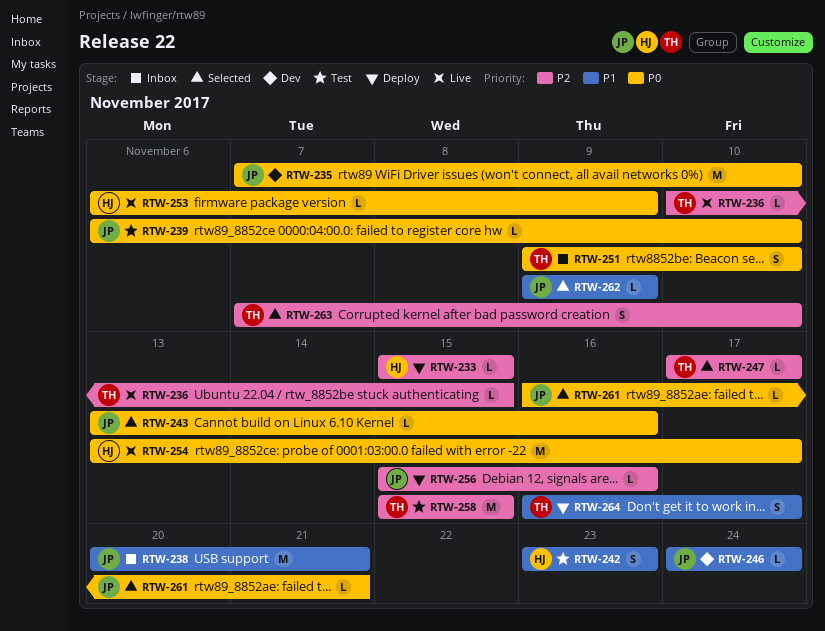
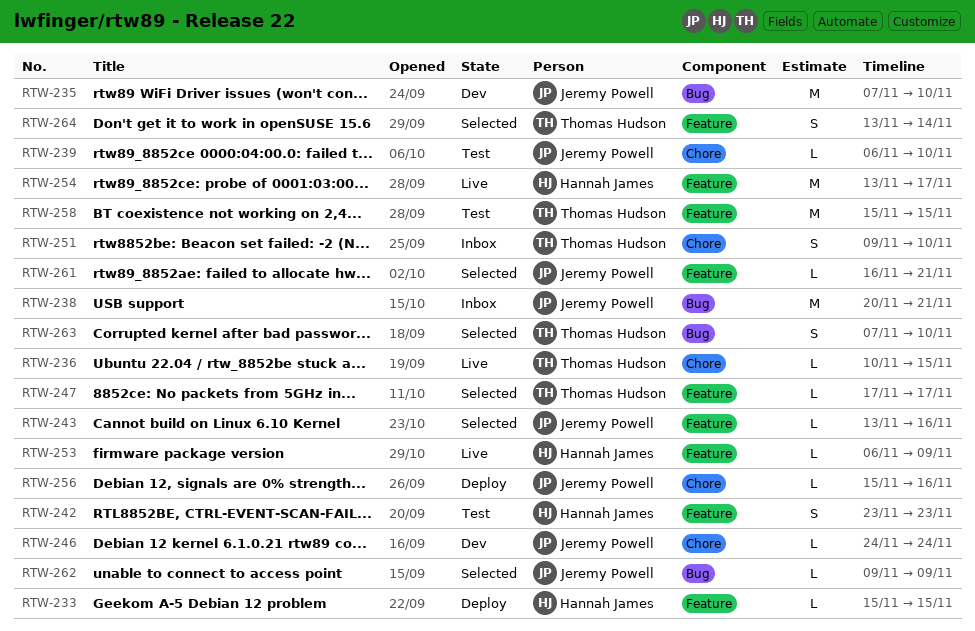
RTW-264, status: Deploy -> Selected
RTW-264, start: Nov 16 -> Nov 13
RTW-264, due: Nov 17 -> Nov 14

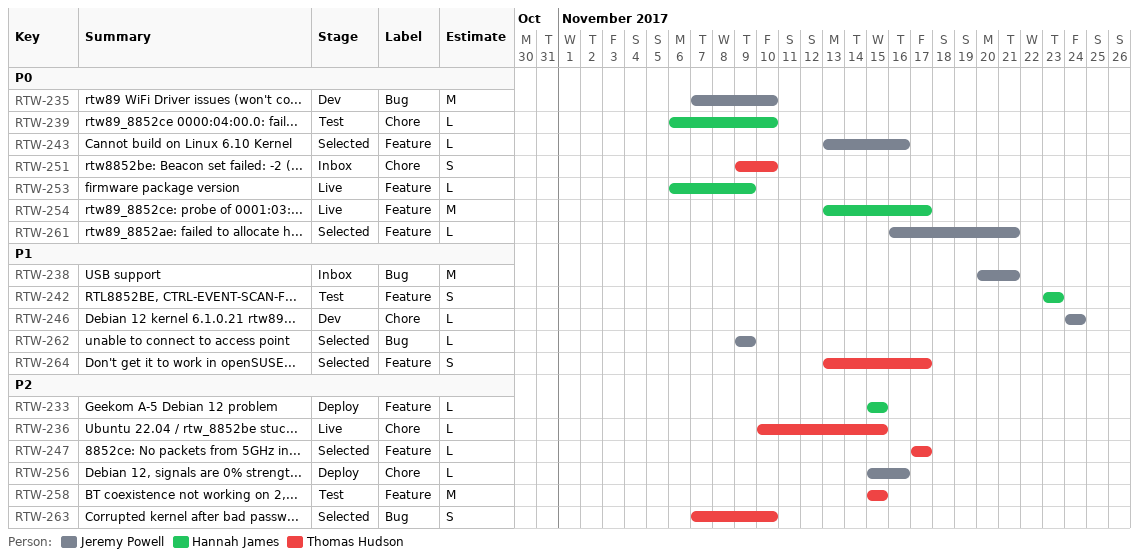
RTW-239, owner: Jeremy Powell -> Hannah James
RTW-264, due: Nov 14 -> Nov 17

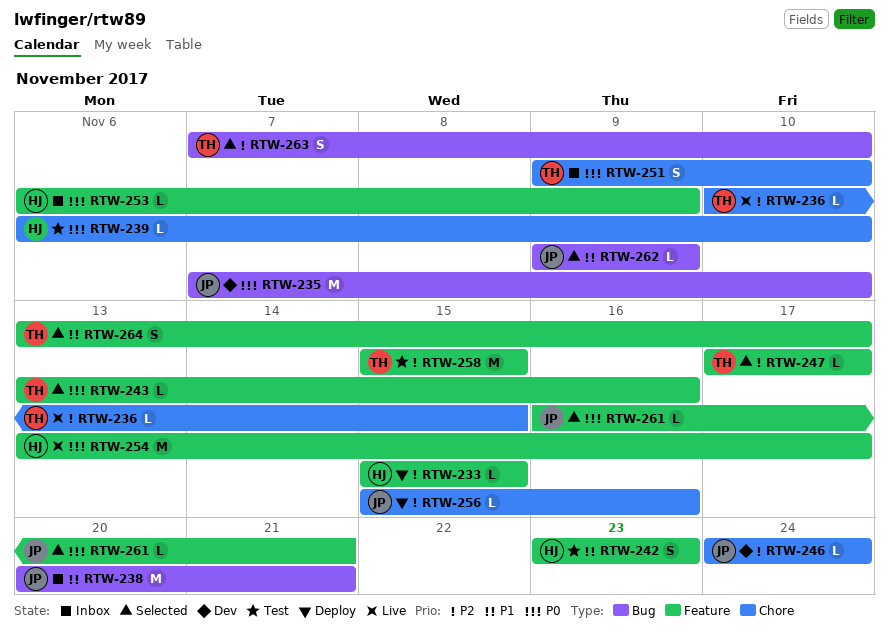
RTW-243, owner: Jeremy Powell -> Thomas Hudson
RTW-246, priority: P1 -> P2
RTW-253, status: Live -> Inbox

